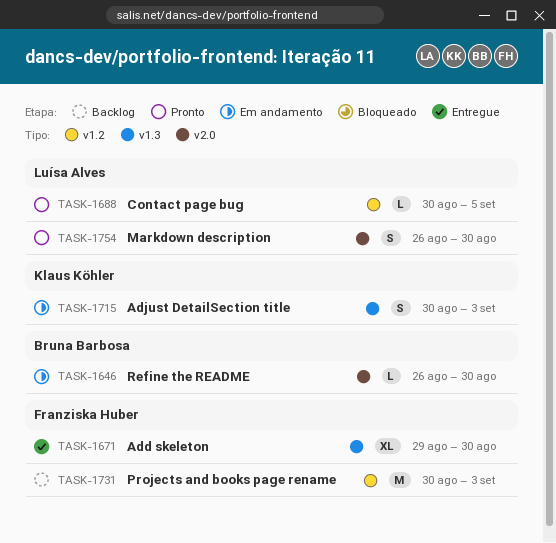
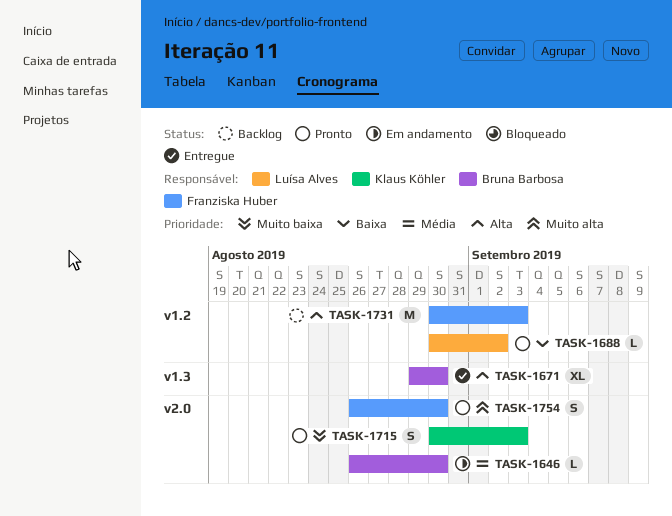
TASK-1671, owner: Franziska Huber -> Bruna Barbosa
TASK-1688, due: Sep 5 -> Sep 2
TASK-1715, status: Em andamento -> Pronto
TASK-1715, label: v1.3 -> v2.0
TASK-1754, owner: Luísa Alves -> Franziska Huber

